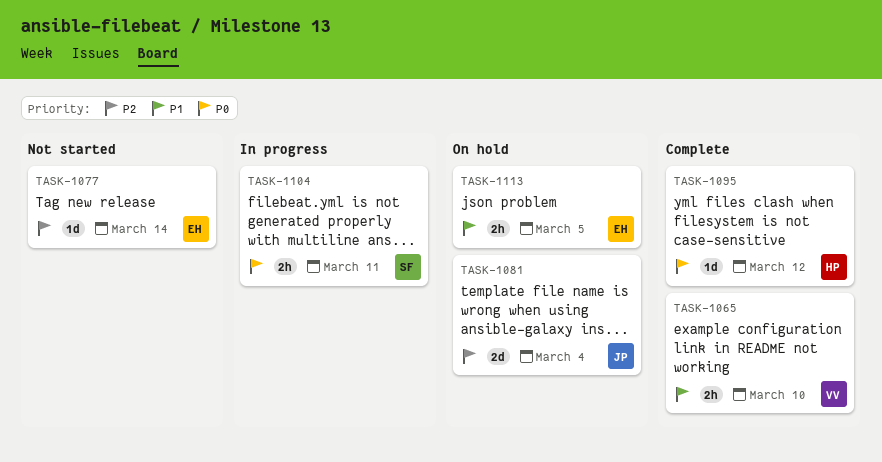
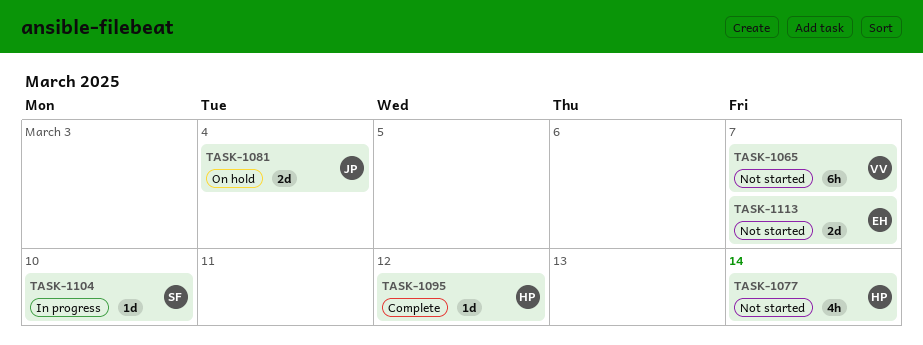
TASK-1065, status: Complete -> Not started
TASK-1065, estimate: 2h -> 6h
TASK-1065, due: Mar 10 -> Mar 7
TASK-1077, owner: EH -> HP
TASK-1077, estimate: 1d -> 4h
TASK-1104, estimate: 2h -> 1d
TASK-1104, due: Mar 11 -> Mar 10
TASK-1113, status: On hold -> Not started
TASK-1113, estimate: 2h -> 2d
TASK-1113, due: Mar 5 -> Mar 7

